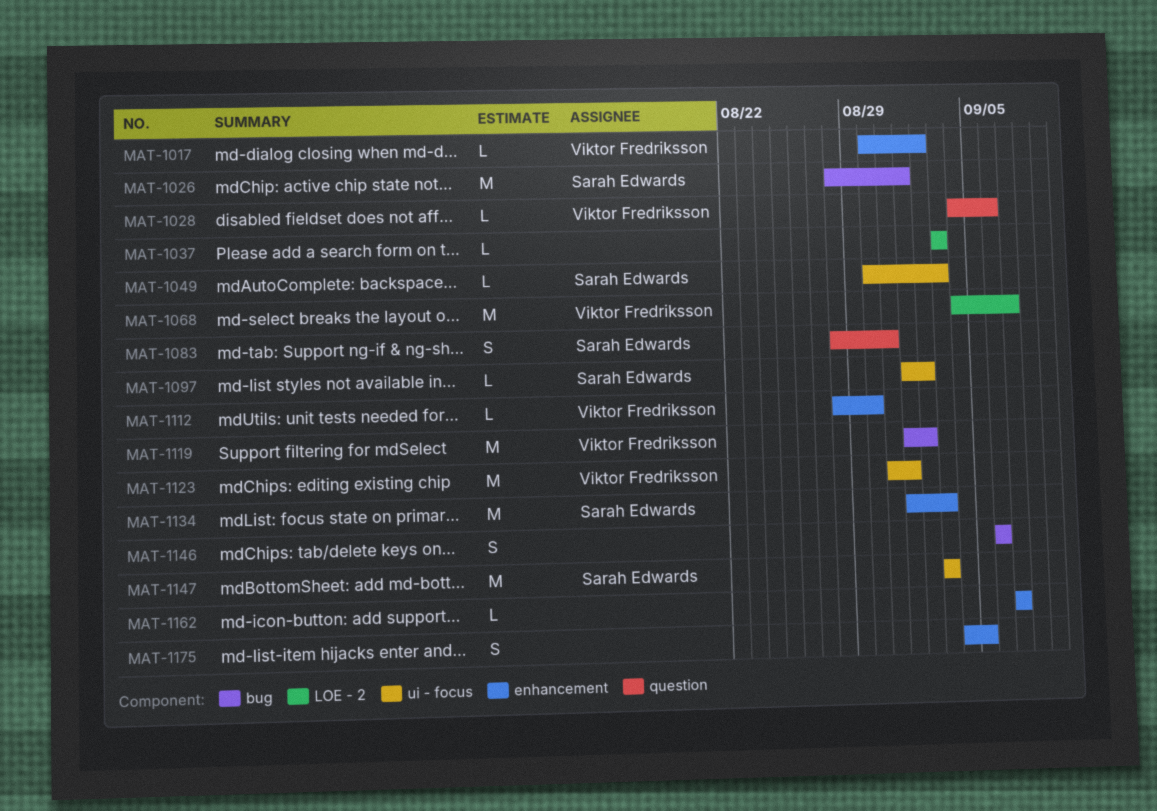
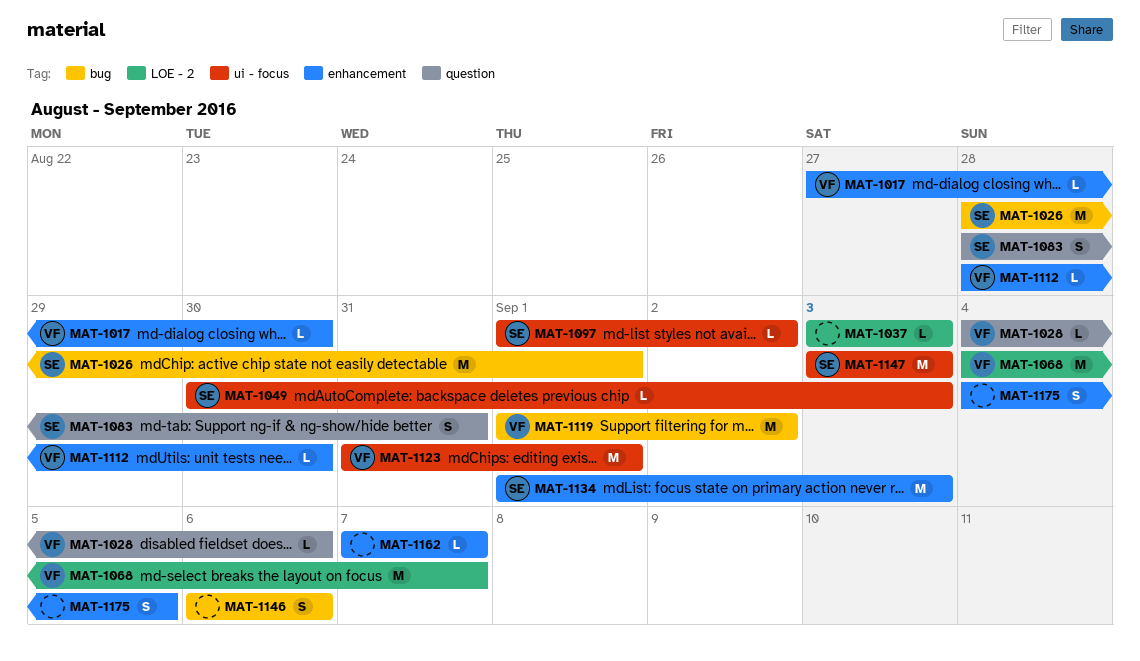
MAT-1017, start: Aug 30 -> Aug 27
MAT-1017, due: Sep 2 -> Aug 30

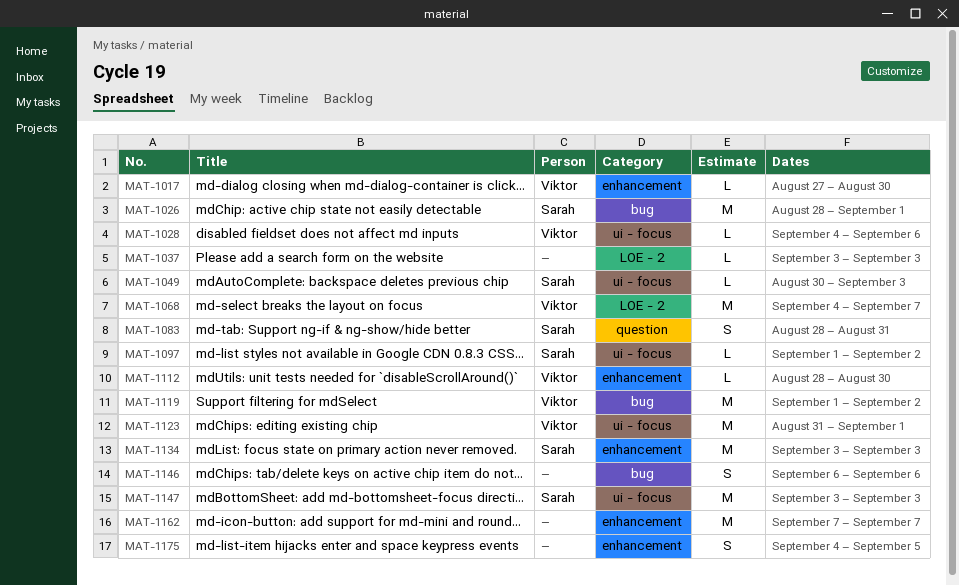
MAT-1028, label: question -> ui - focus
MAT-1134, start: Sep 1 -> Sep 3
MAT-1162, estimate: L -> M

